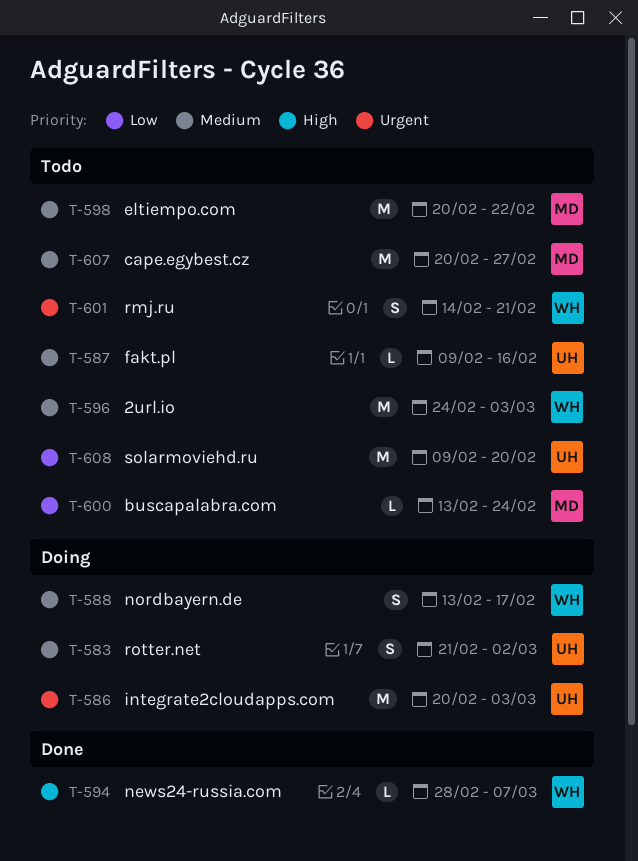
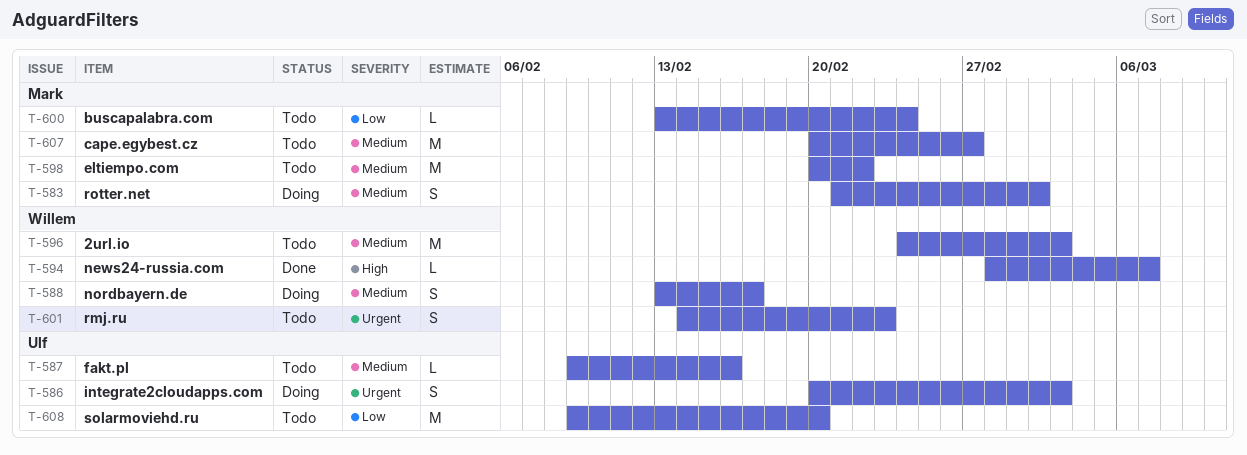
T-583, owner: Ulf -> Mark
T-586, estimate: M -> S
T-601, due: Feb 21 -> Feb 23

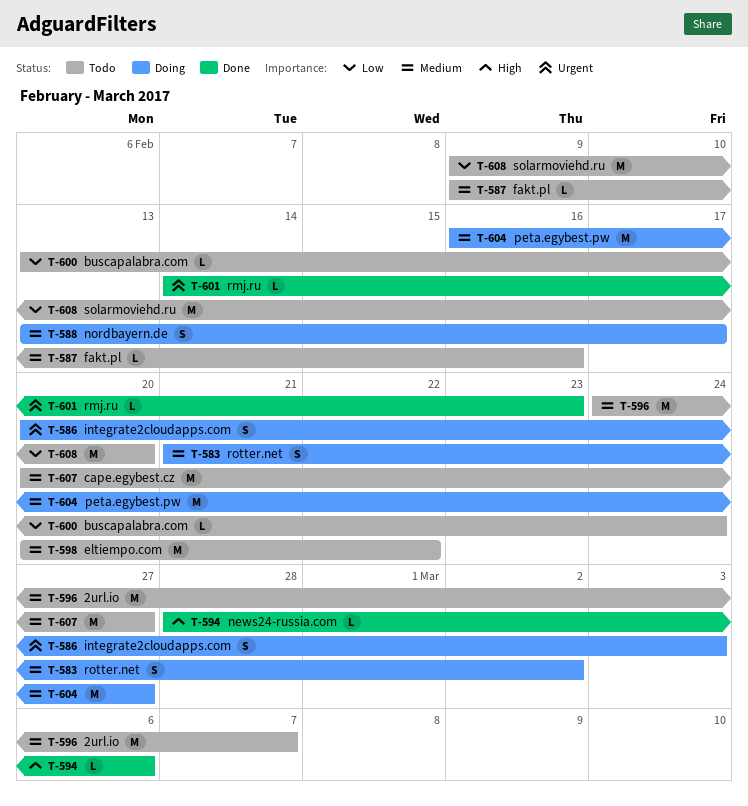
T-594, due: Mar 7 -> Mar 6
T-596, due: Mar 3 -> Mar 7
T-601, status: Todo -> Done
T-601, estimate: S -> L
T-604: none -> present

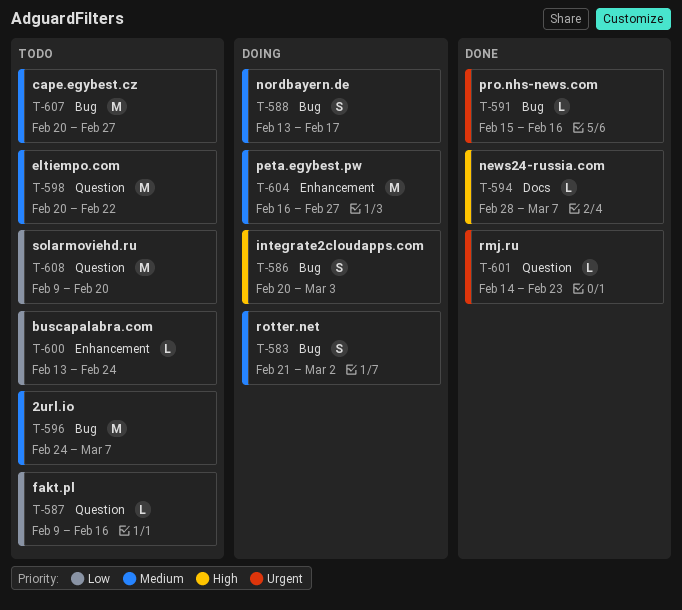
T-586, priority: Urgent -> High
T-587, priority: Medium -> Low
T-591: none -> present
T-594, due: Mar 6 -> Mar 7

